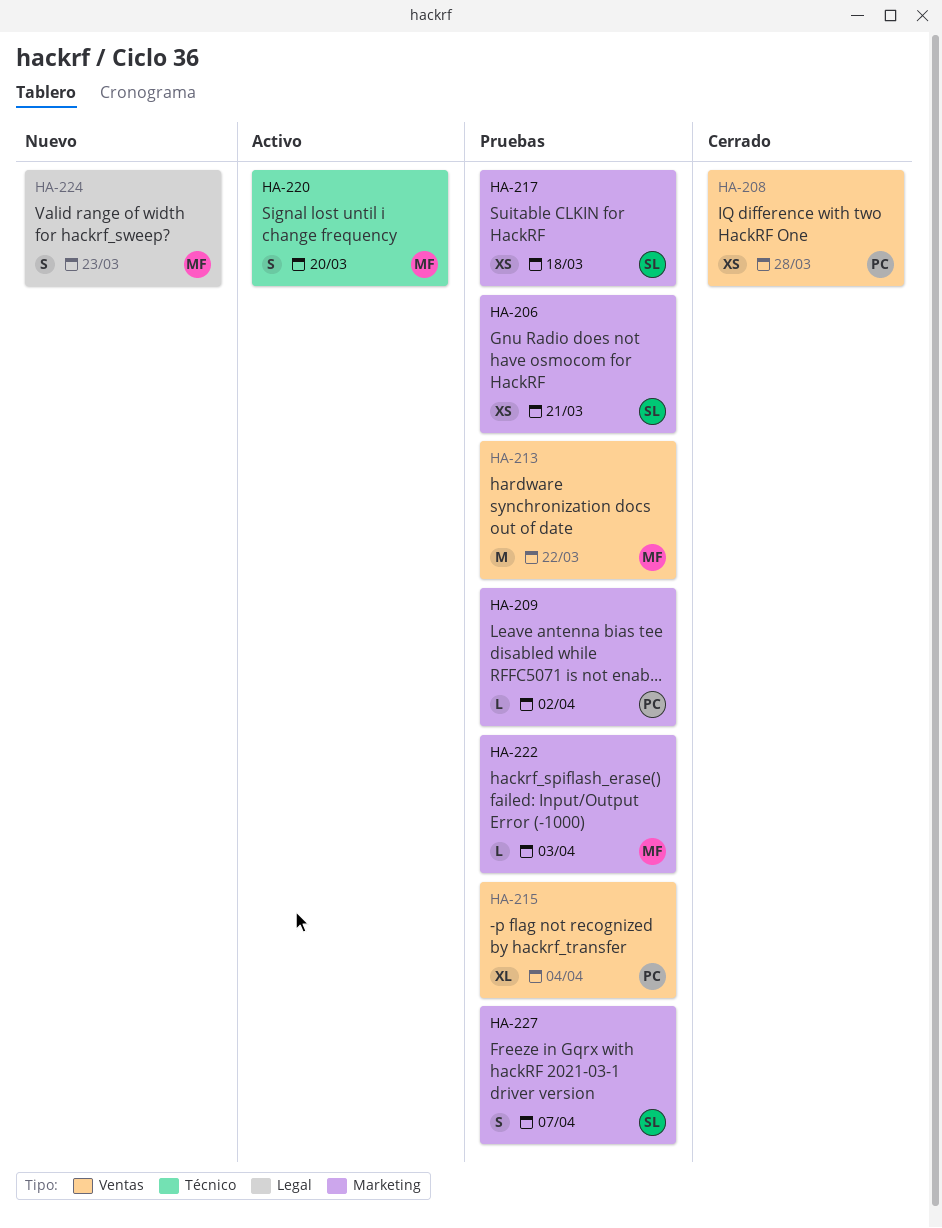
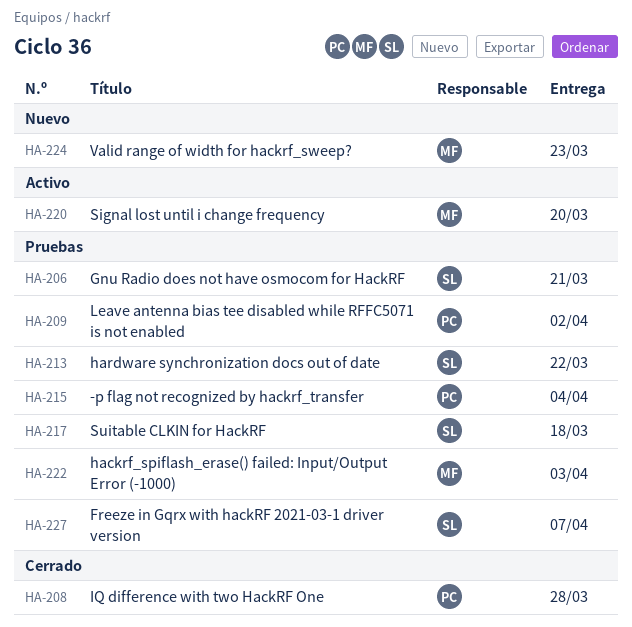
HA-213, owner: MF -> SL

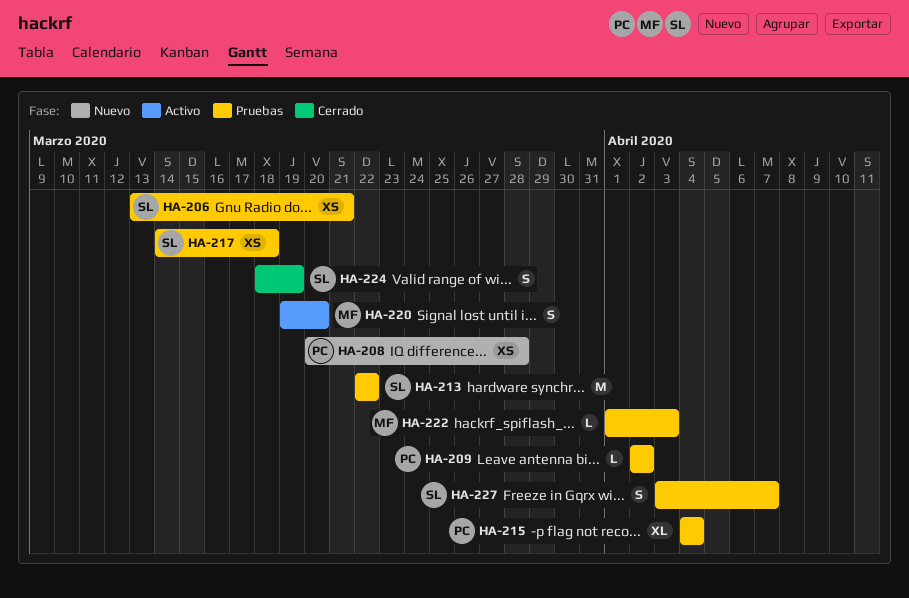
HA-208, status: Cerrado -> Nuevo
HA-224, status: Nuevo -> Cerrado
HA-224, owner: MF -> SL
HA-224, due: Mar 23 -> Mar 19

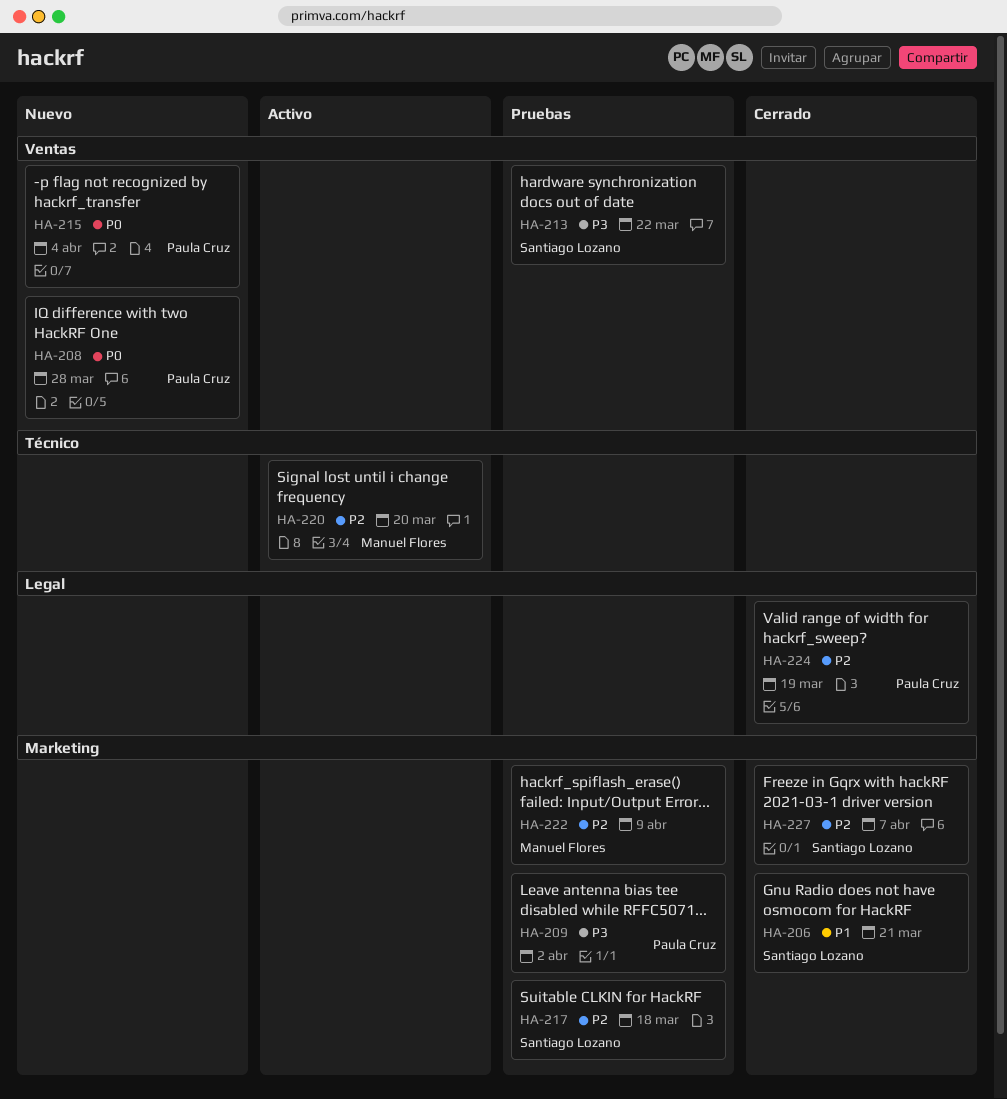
HA-206, status: Pruebas -> Cerrado
HA-215, status: Pruebas -> Nuevo
HA-222, due: Apr 3 -> Apr 9
HA-224, owner: Santiago Lozano -> Paula Cruz
HA-227, status: Pruebas -> Cerrado

